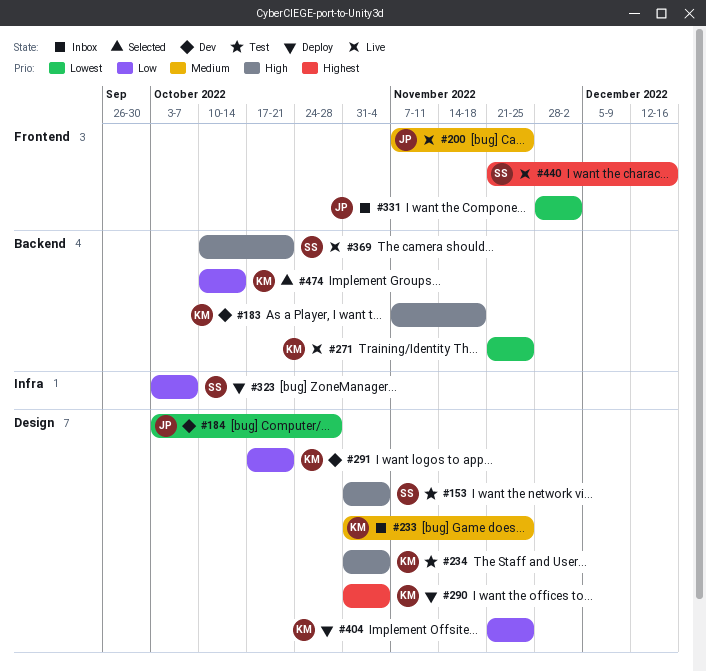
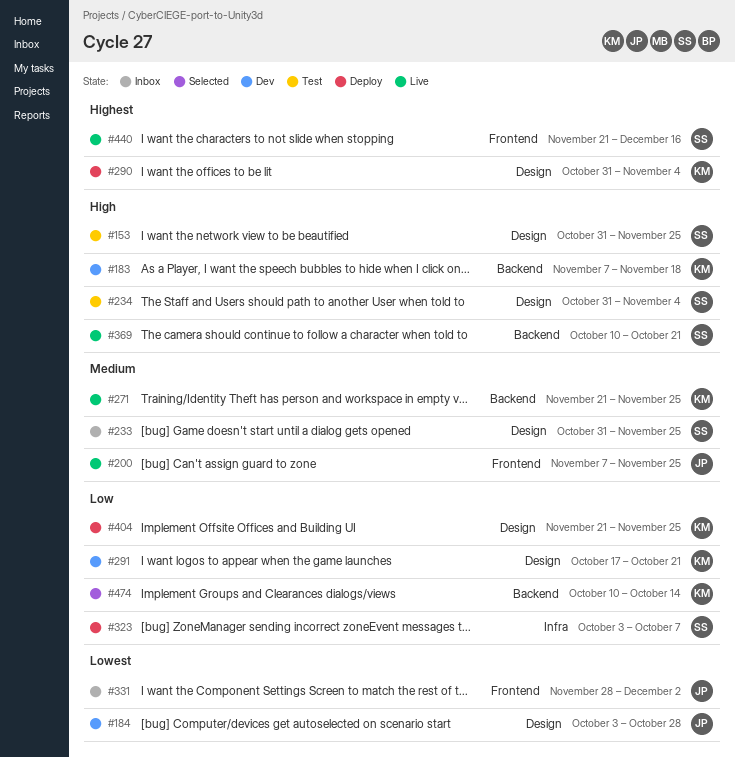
#153, due: Nov 4 -> Nov 25
#233, owner: KM -> SS
#234, owner: KM -> SS
#271, priority: Lowest -> Medium

